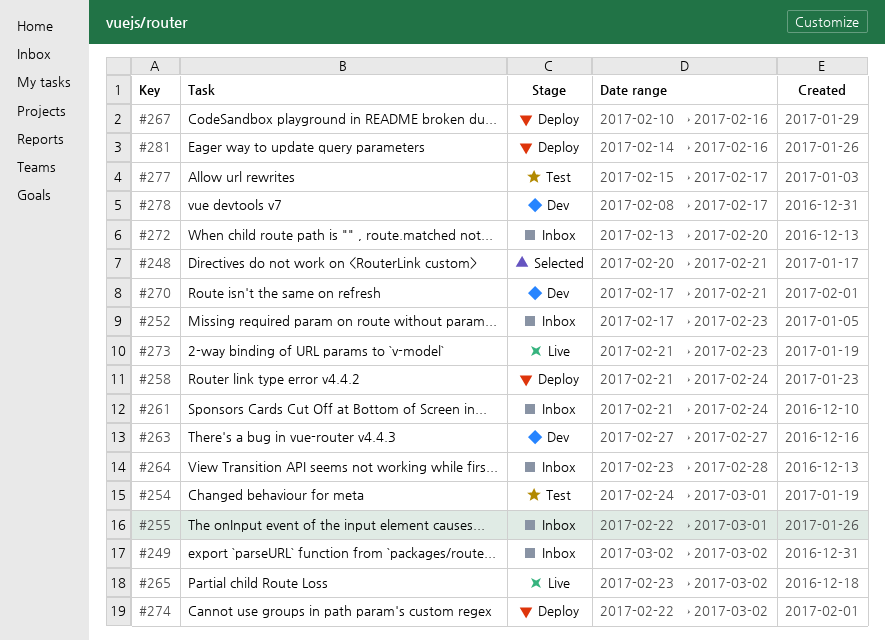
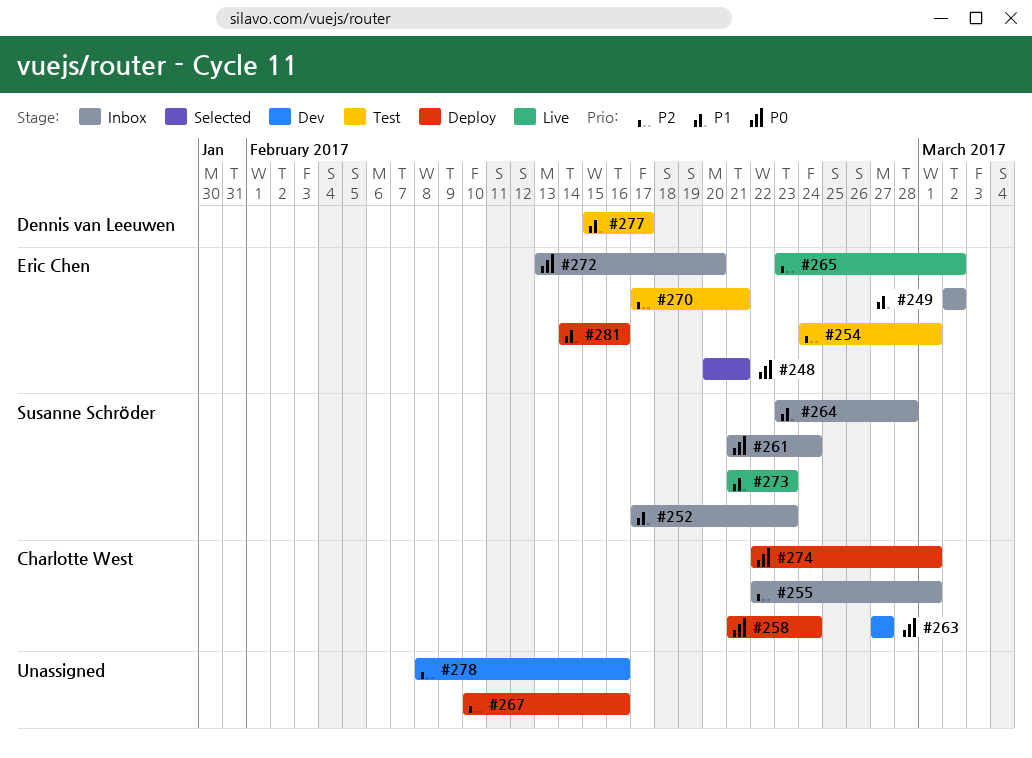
#270, status: Dev -> Test
#274, due: Mar 2 -> Mar 1
#278, due: Feb 17 -> Feb 16

